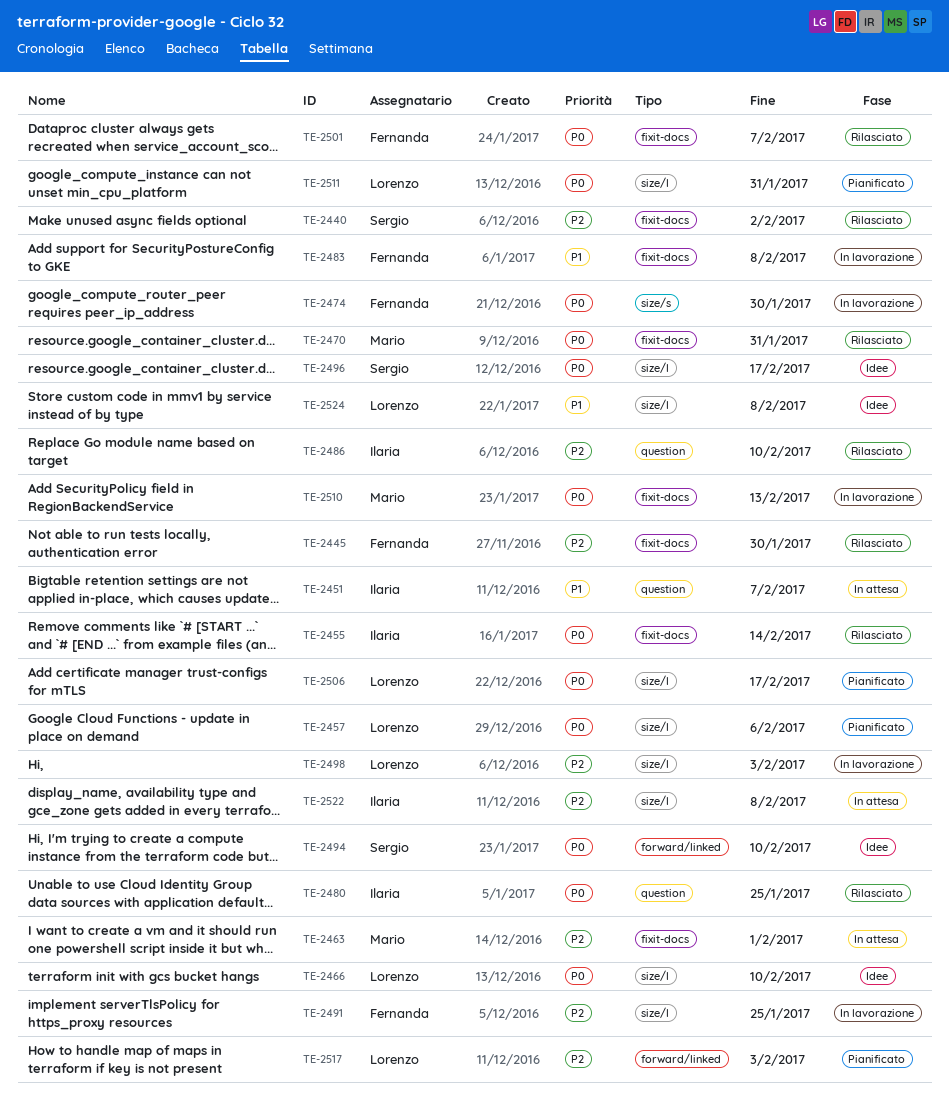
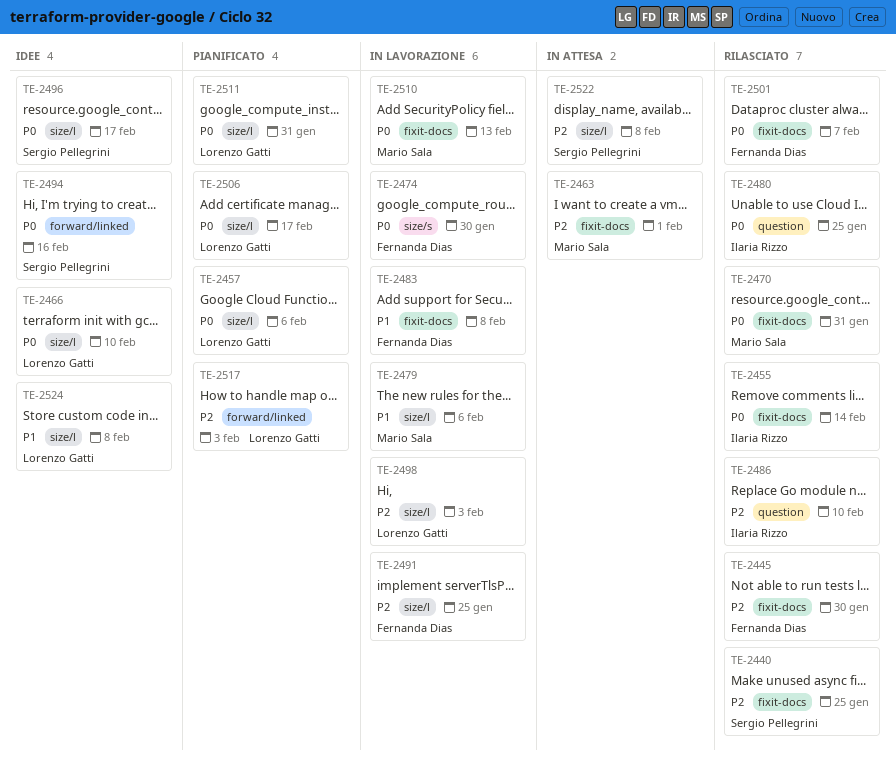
TE-2440, due: Feb 2 -> Jan 25
TE-2451: present -> none
TE-2479: none -> present
TE-2494, due: Feb 10 -> Feb 16
TE-2522, owner: Ilaria Rizzo -> Sergio Pellegrini

